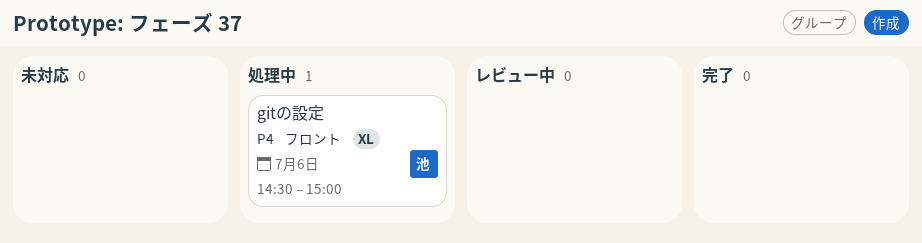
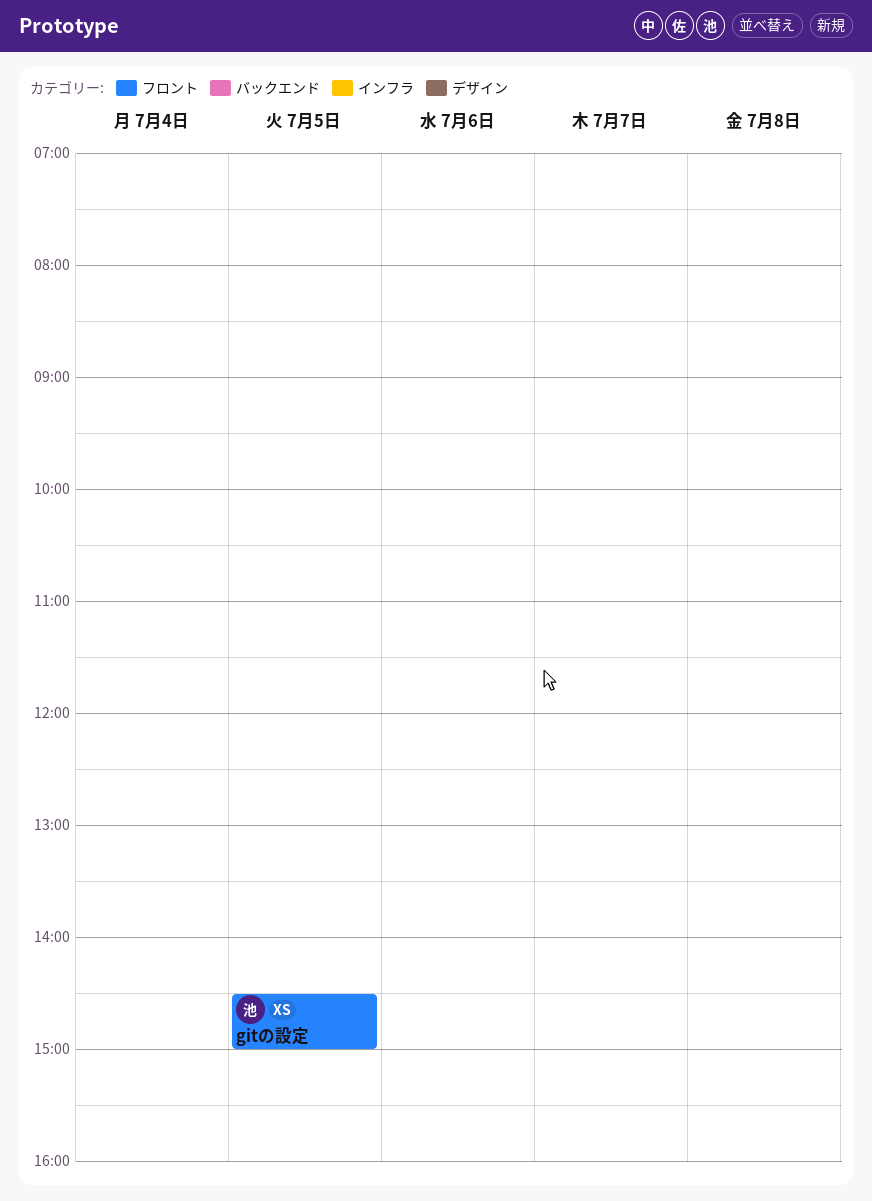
gitの設定, estimate: XL -> XS
gitの設定, day: Jul 6 -> Jul 5

